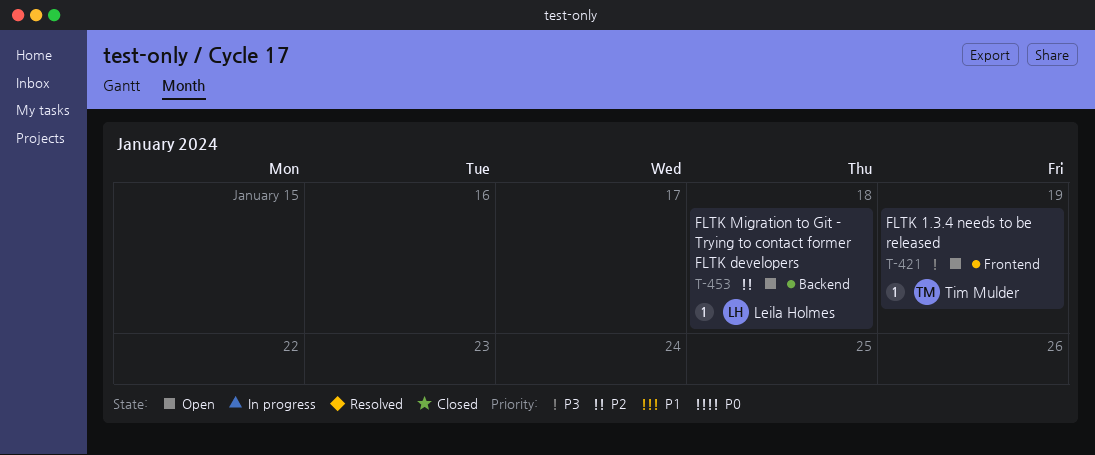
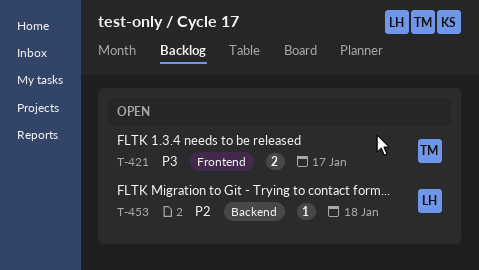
T-421, estimate: 1 -> 2
T-421, due: Jan 19 -> Jan 17

